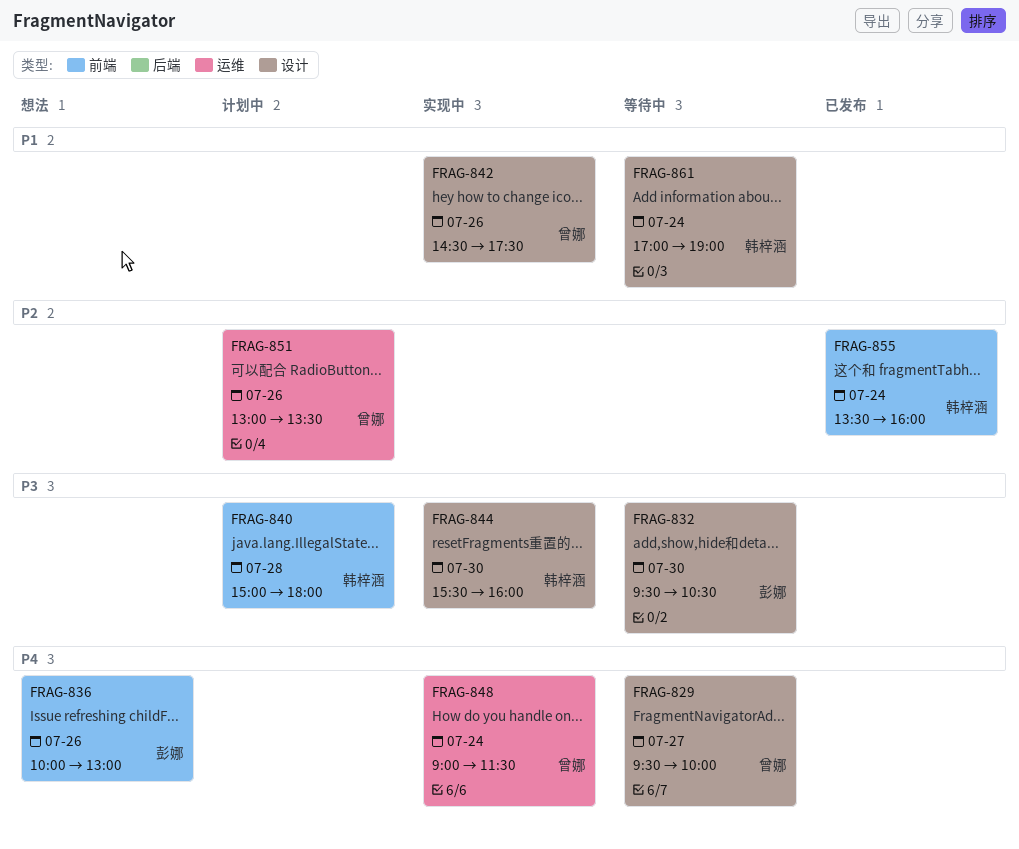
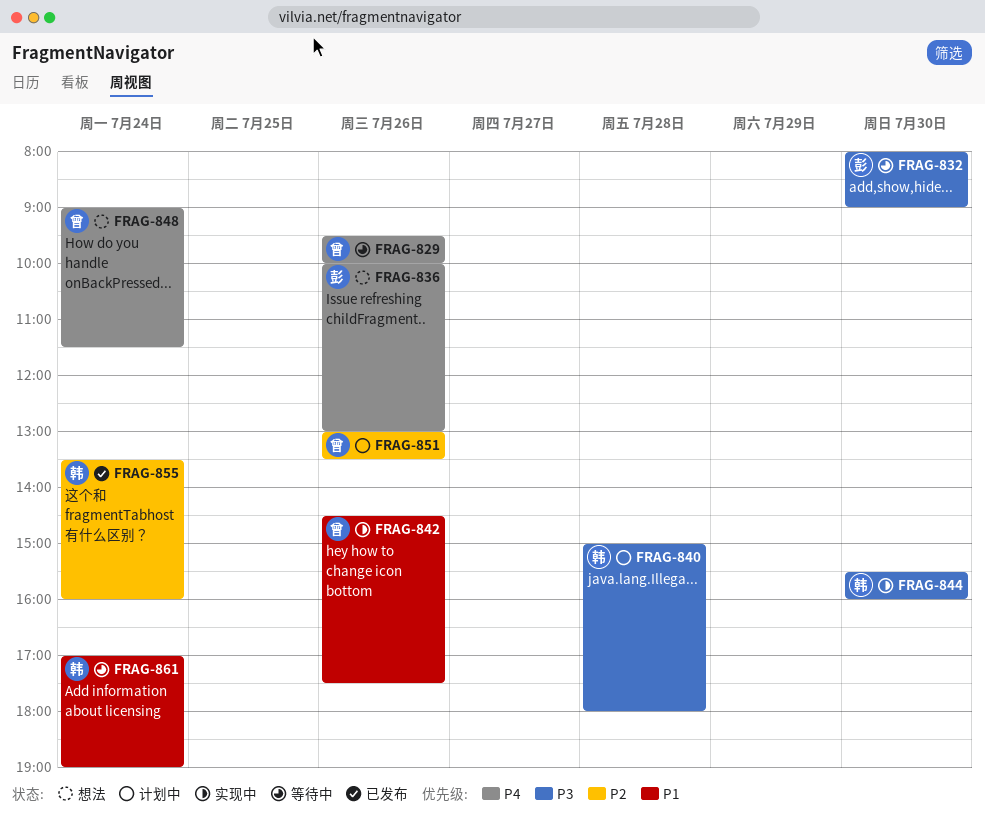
FRAG-829, day: Jul 27 -> Jul 26
FRAG-832, begins: 09:30 -> 08:00
FRAG-832, ends: 10:30 -> 09:00
FRAG-848, status: 实现中 -> 想法

